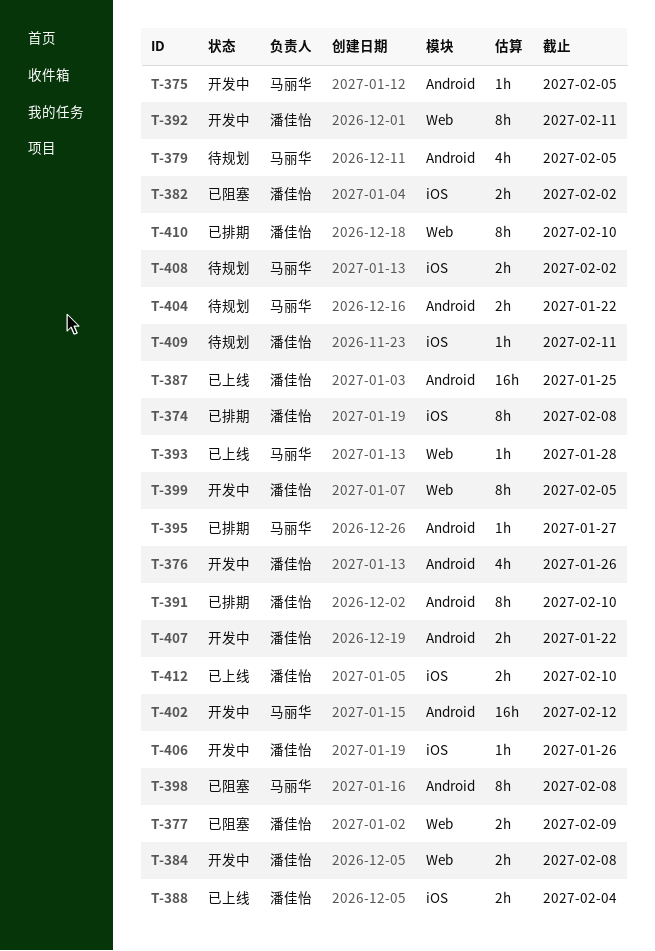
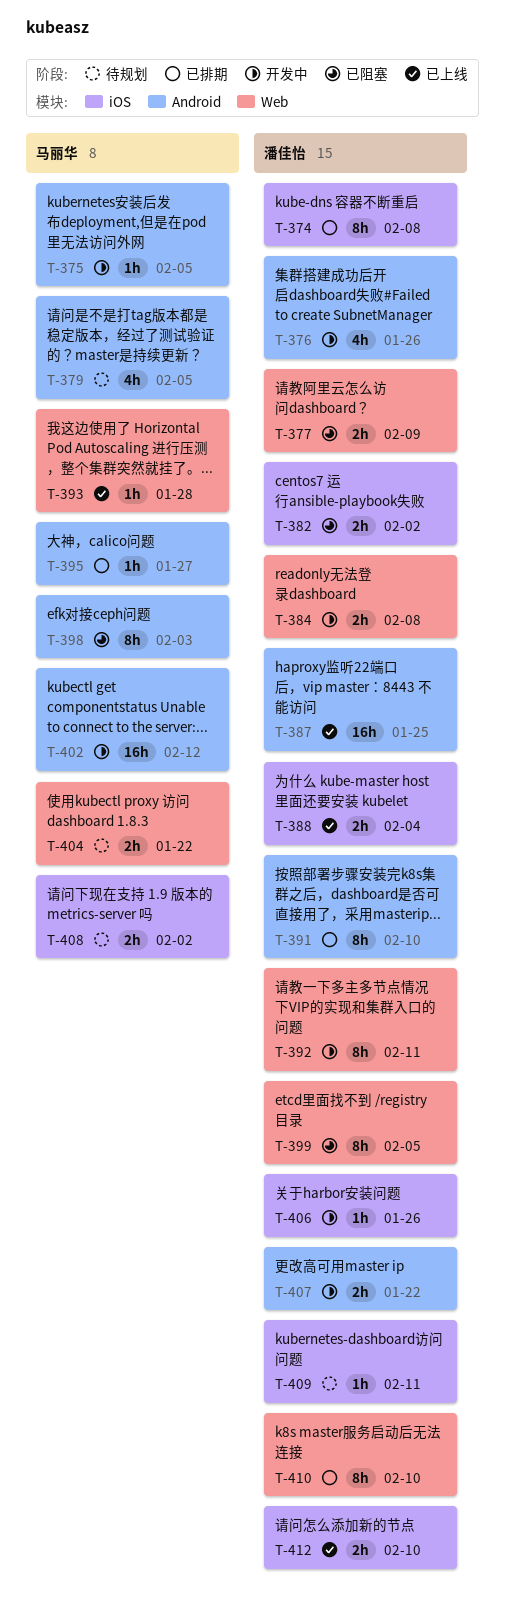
T-398, due: Feb 8 -> Feb 3
T-399, status: 开发中 -> 已阻塞
T-404, label: Android -> Web

